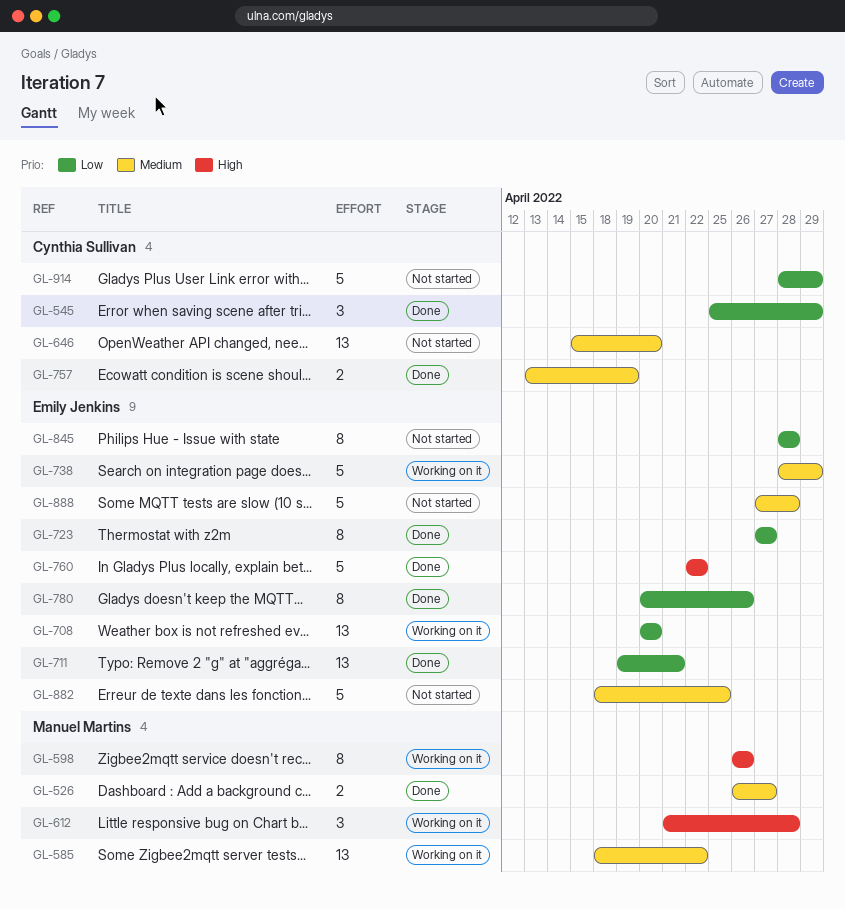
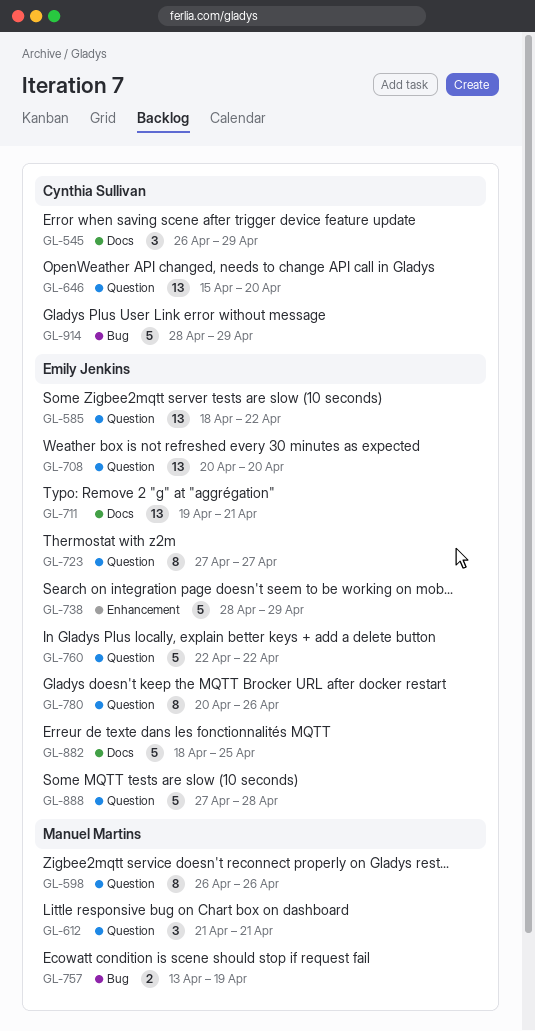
GL-526: present -> none
GL-545, start: Apr 25 -> Apr 26
GL-585, owner: Manuel Martins -> Emily Jenkins
GL-612, due: Apr 28 -> Apr 21
GL-757, owner: Cynthia Sullivan -> Manuel Martins
GL-845: present -> none

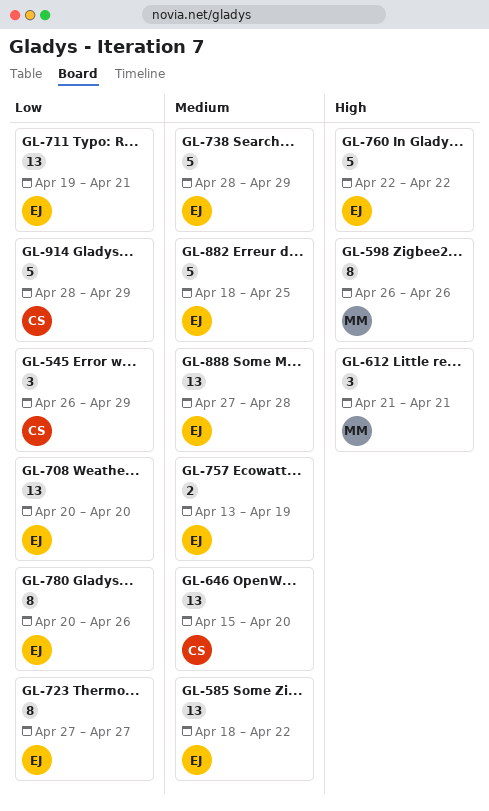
GL-757, owner: Manuel Martins -> Emily Jenkins
GL-888, estimate: 5 -> 13

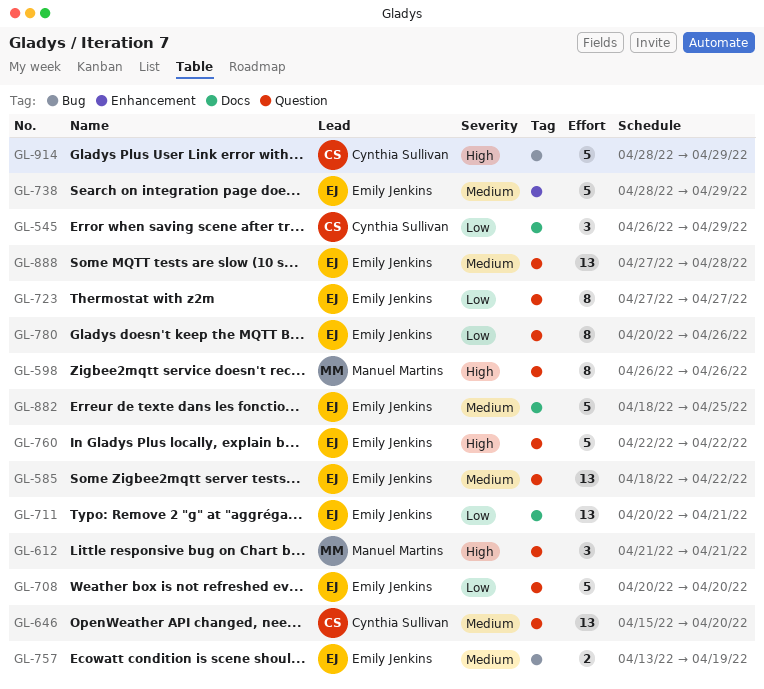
GL-708, estimate: 13 -> 5
GL-711, start: Apr 19 -> Apr 20
GL-914, priority: Low -> High

